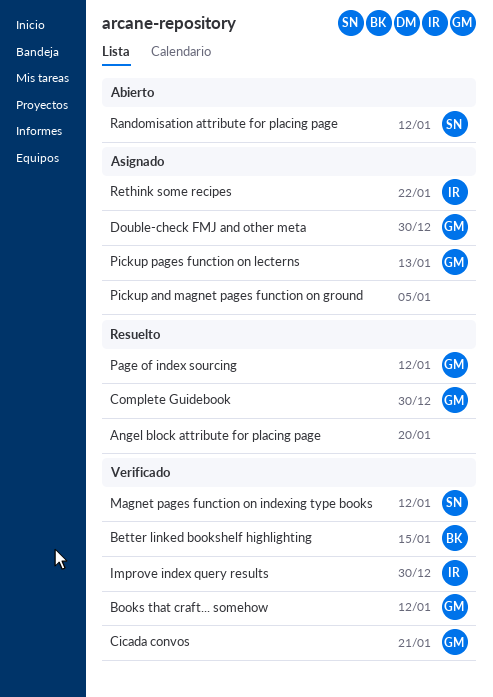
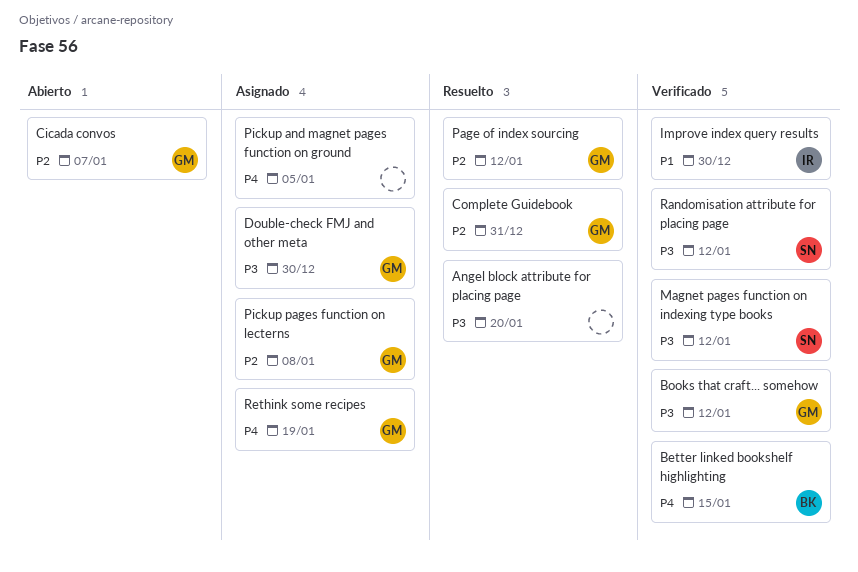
Cicada convos, status: Verificado -> Abierto
Cicada convos, due: Jan 21 -> Jan 7
Complete Guidebook, due: Dec 30 -> Dec 31
Pickup pages function on lecterns, due: Jan 13 -> Jan 8
Randomisation attribute for placing page, status: Abierto -> Verificado
Rethink some recipes, owner: IR -> GM
Rethink some recipes, due: Jan 22 -> Jan 19

